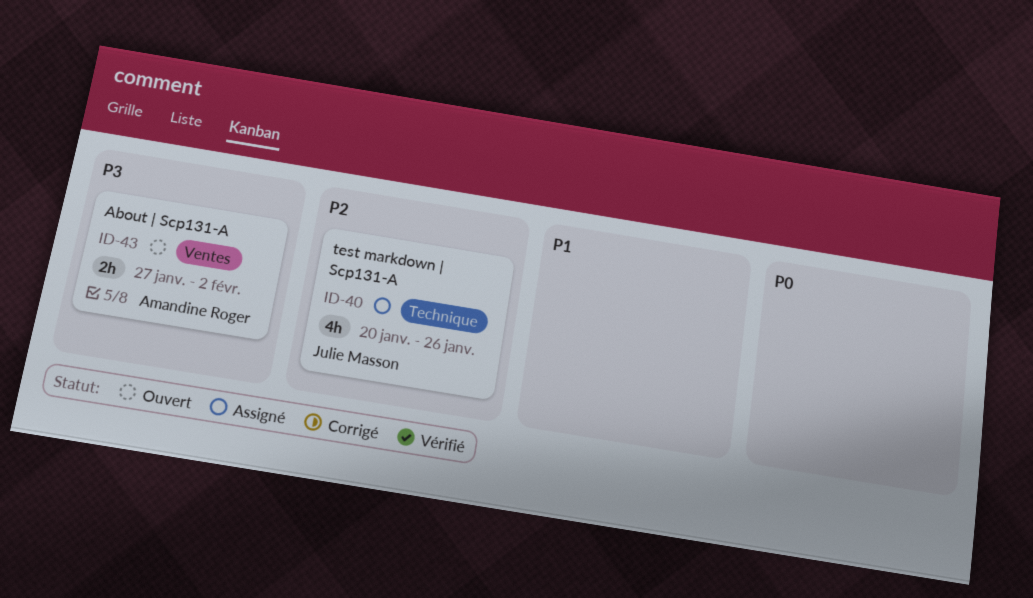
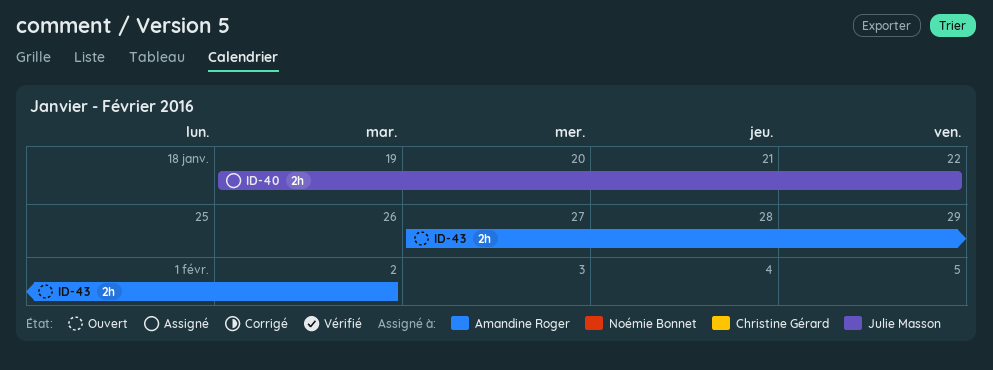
ID-40, estimate: 4h -> 2h
ID-40, start: Jan 20 -> Jan 19
ID-40, due: Jan 26 -> Jan 22

